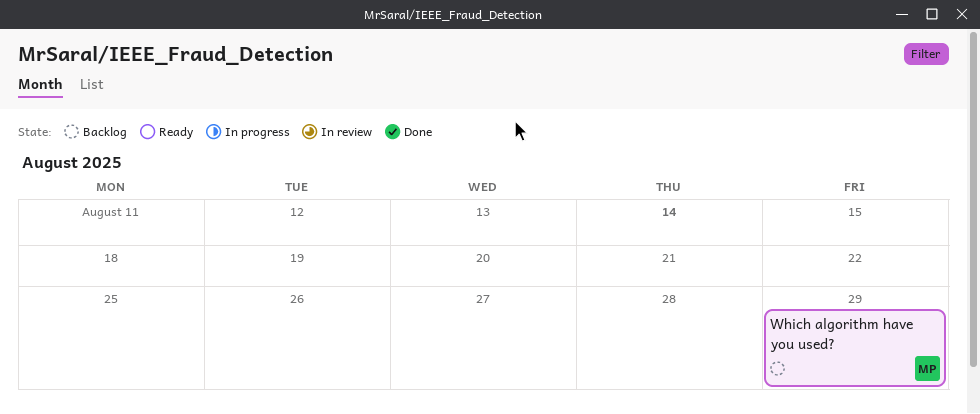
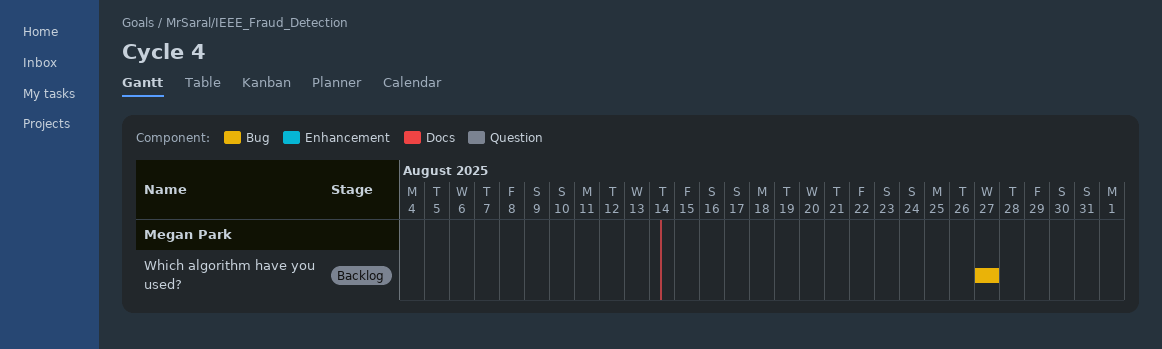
Which algorithm have you used?, due: Aug 29 -> Aug 27

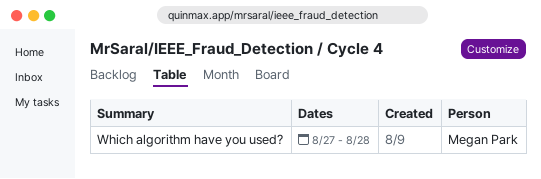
Which algorithm have you used?, due: Aug 27 -> Aug 28

